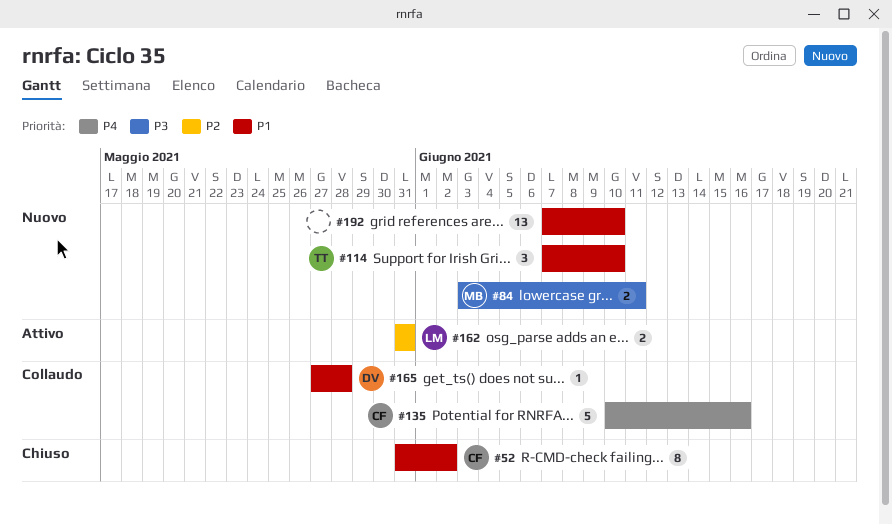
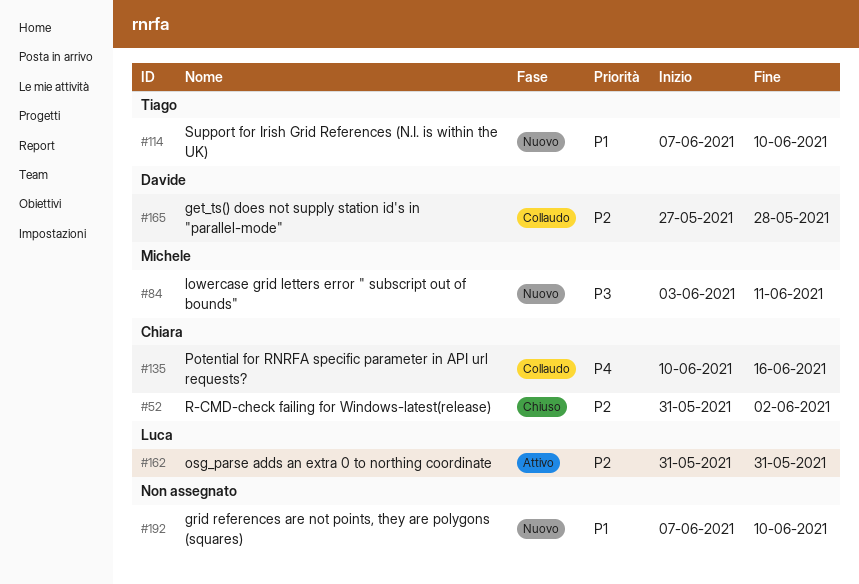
#52, priority: P1 -> P2
#165, priority: P1 -> P2

